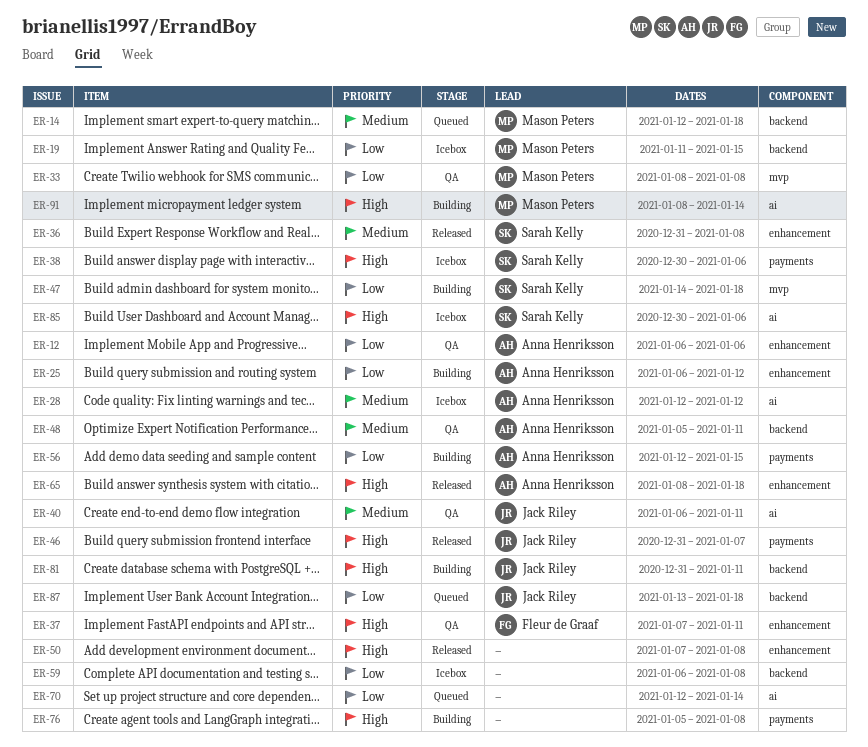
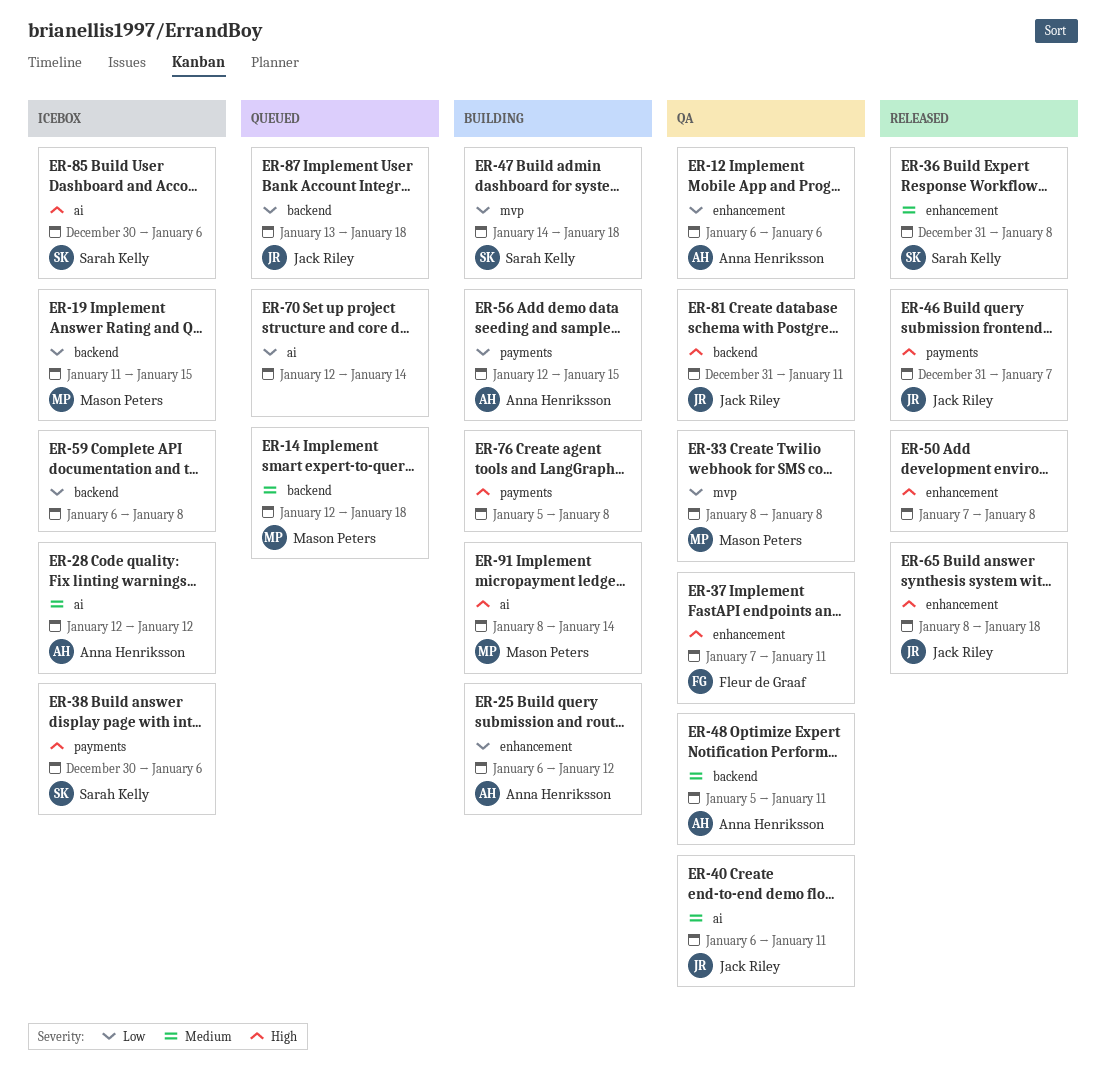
ER-65, owner: Anna Henriksson -> Jack Riley
ER-81, status: Building -> QA

